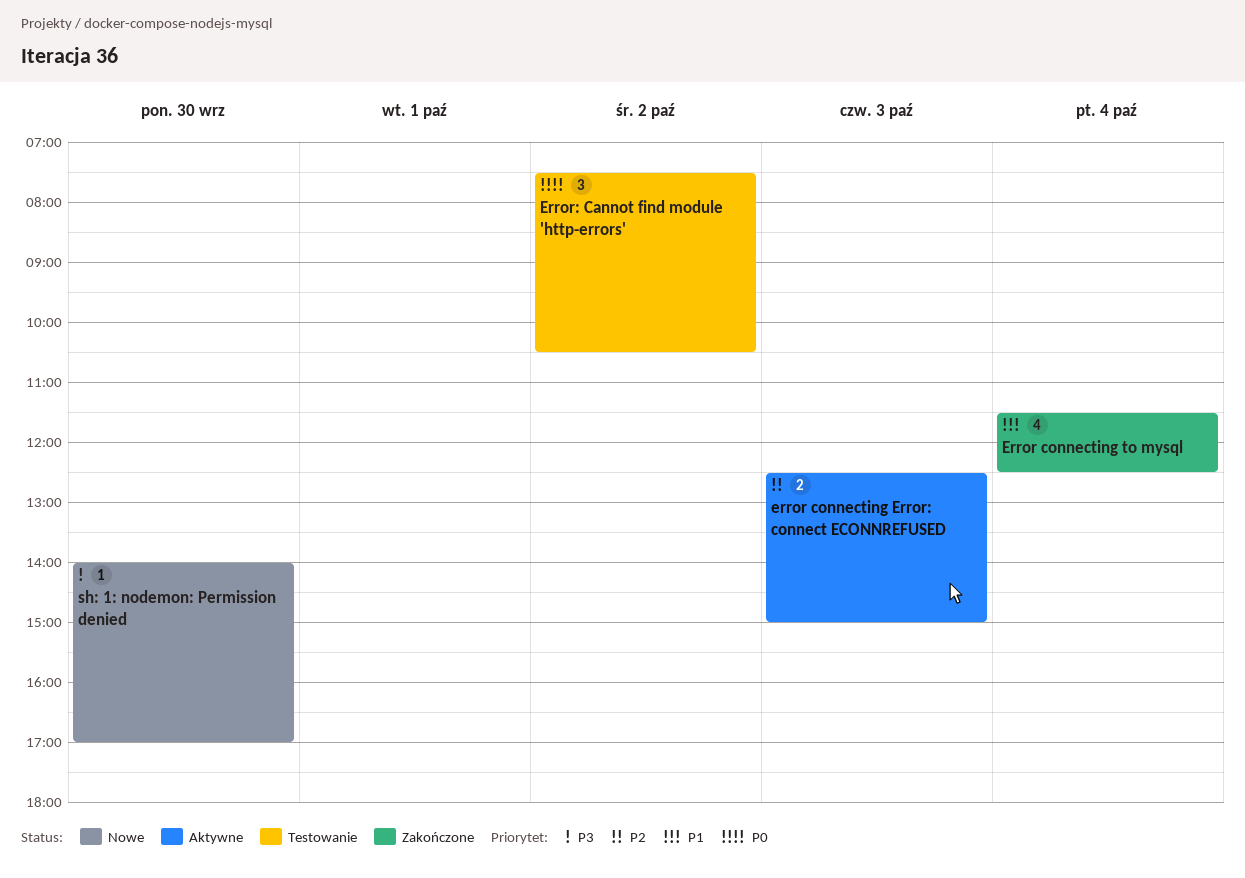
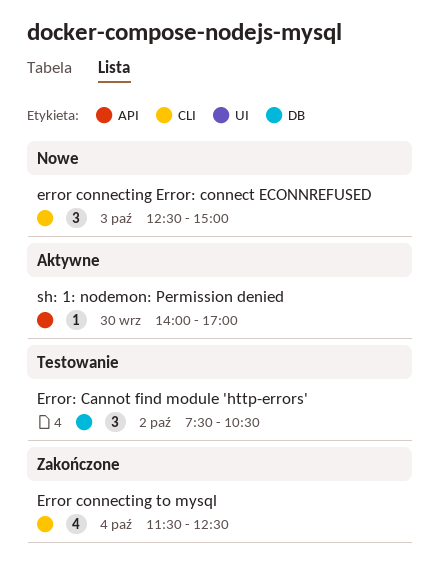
error connecting Error: connect ECONNREFUSED, status: Aktywne -> Nowe
error connecting Error: connect ECONNREFUSED, estimate: 2 -> 3
sh: 1: nodemon: Permission denied, status: Nowe -> Aktywne

